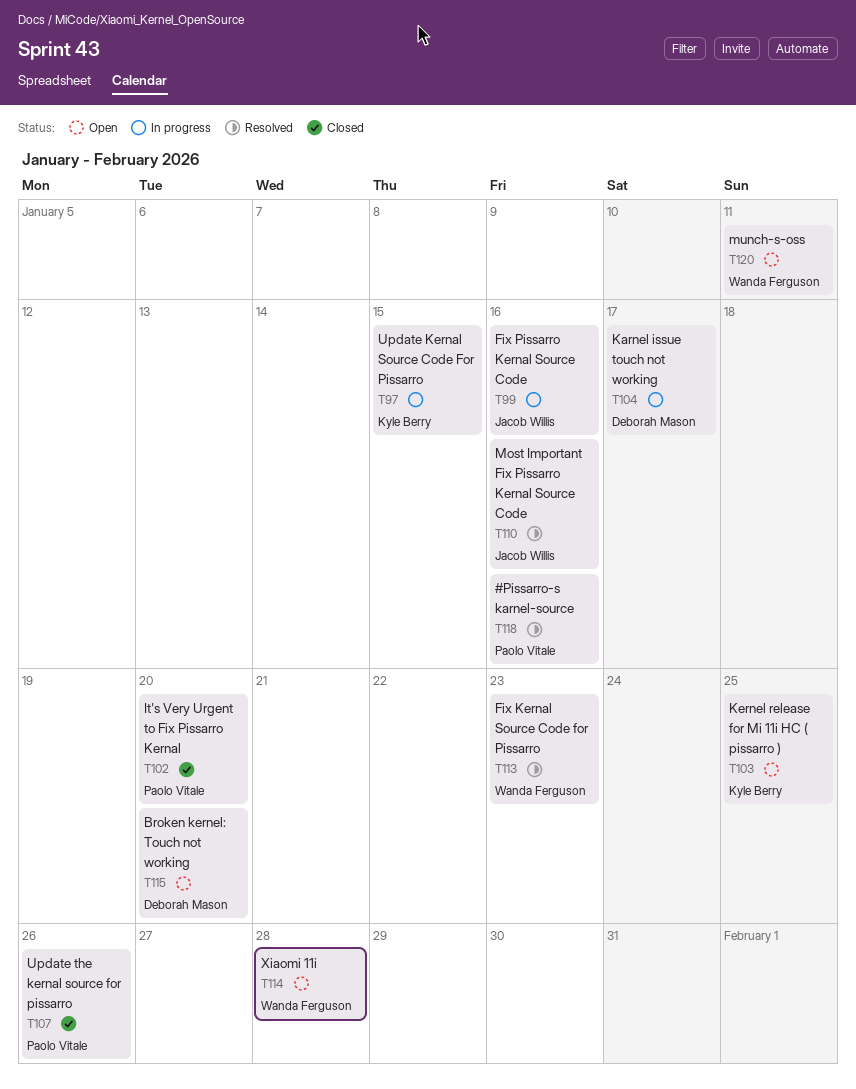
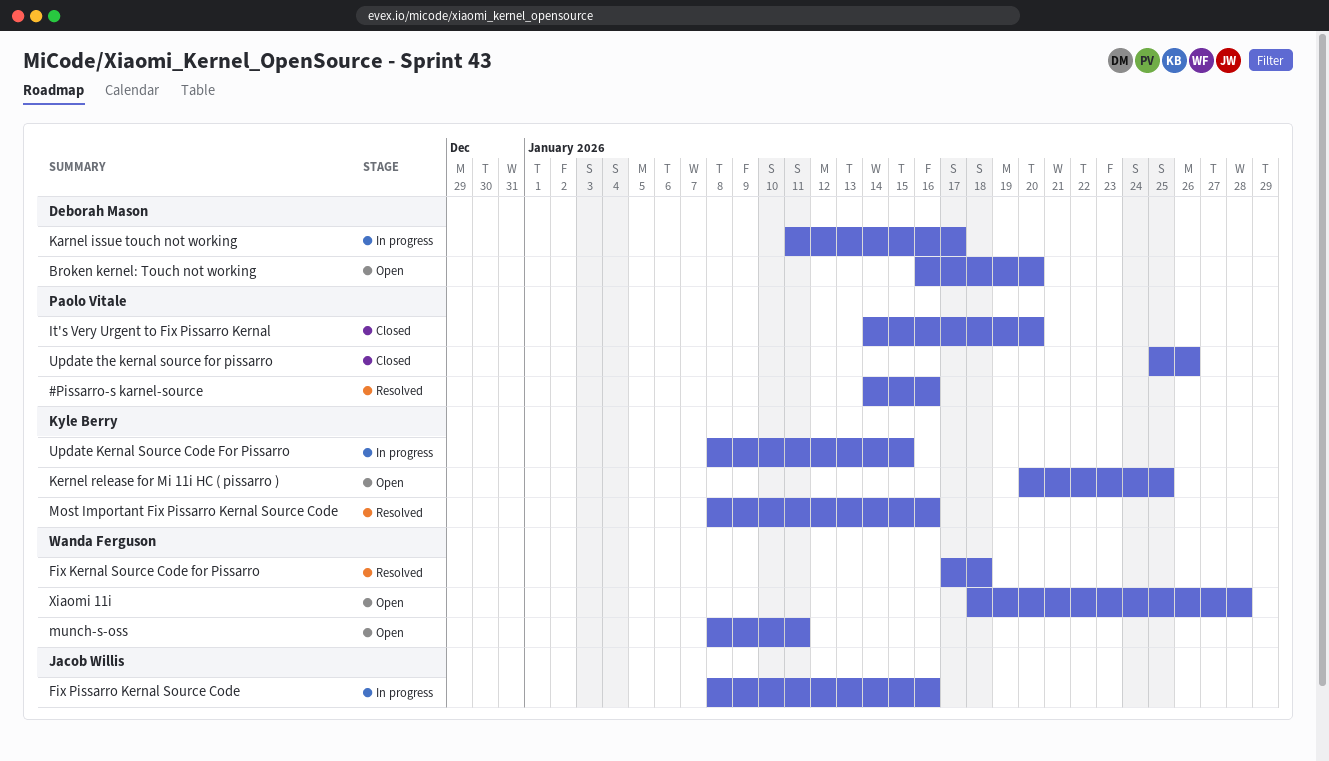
Fix Kernal Source Code for Pissarro, due: Jan 23 -> Jan 18
Most Important Fix Pissarro Kernal Source Code, owner: Jacob Willis -> Kyle Berry

